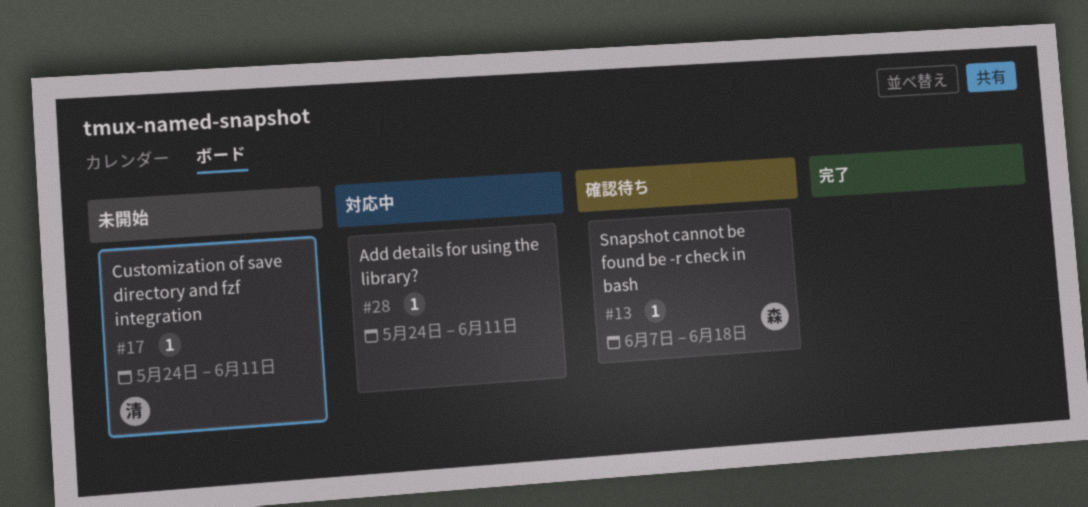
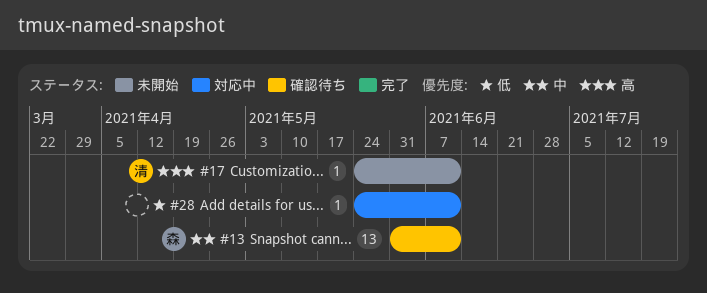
#13, estimate: 1 -> 13
#13, start: Jun 7 -> May 31
#13, due: Jun 18 -> Jun 11

